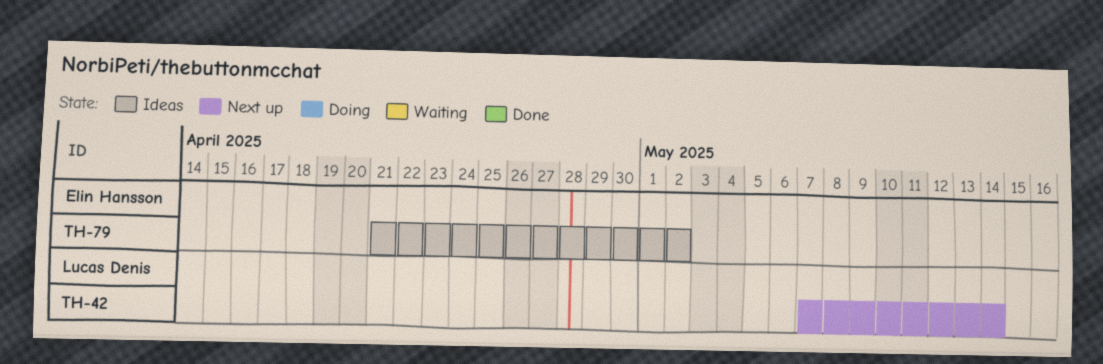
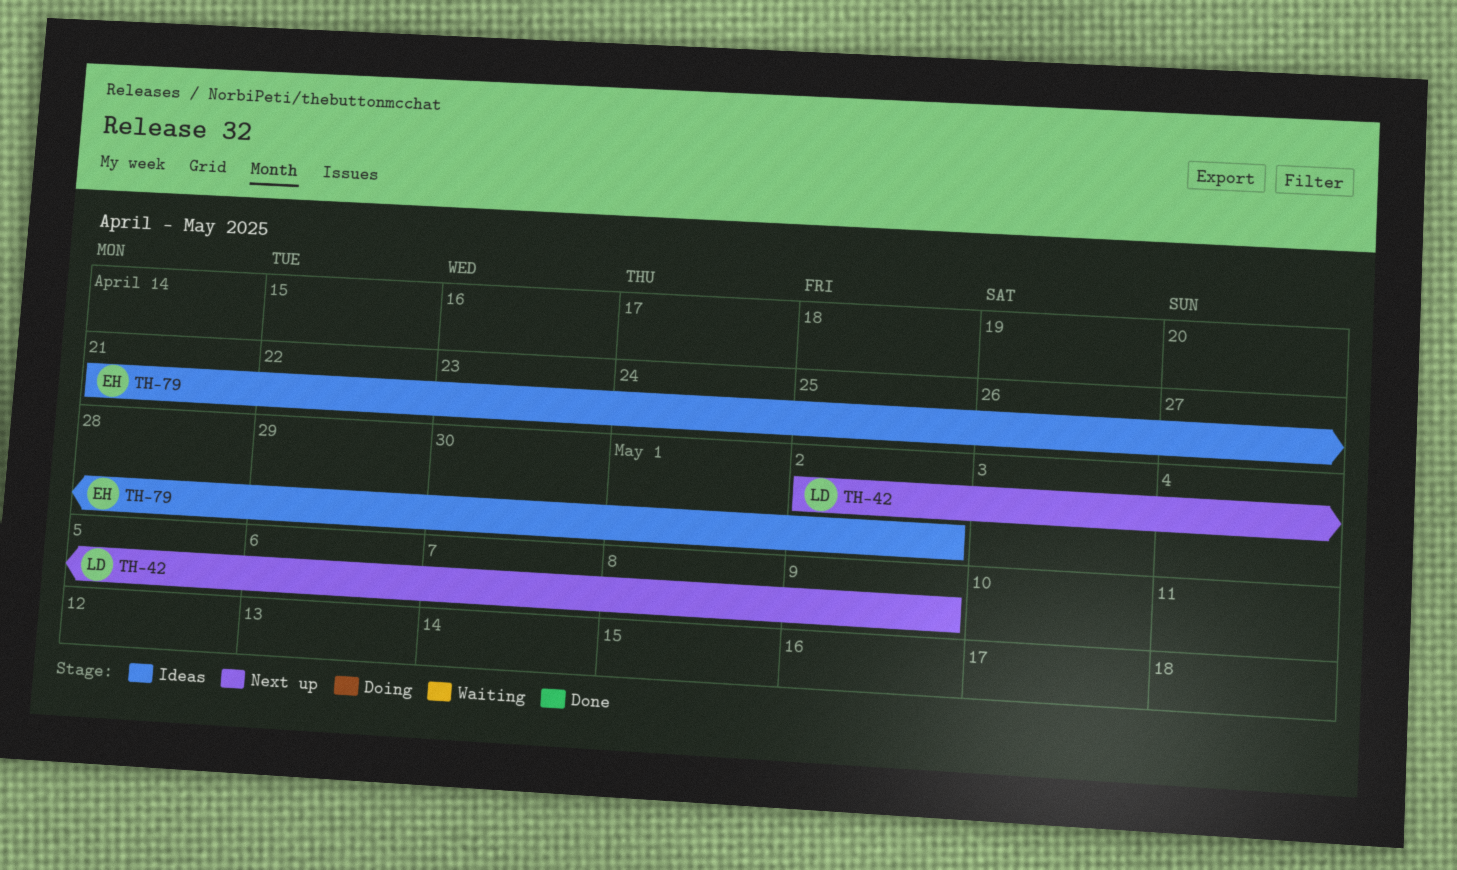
TH-42, start: May 7 -> May 2
TH-42, due: May 14 -> May 9

